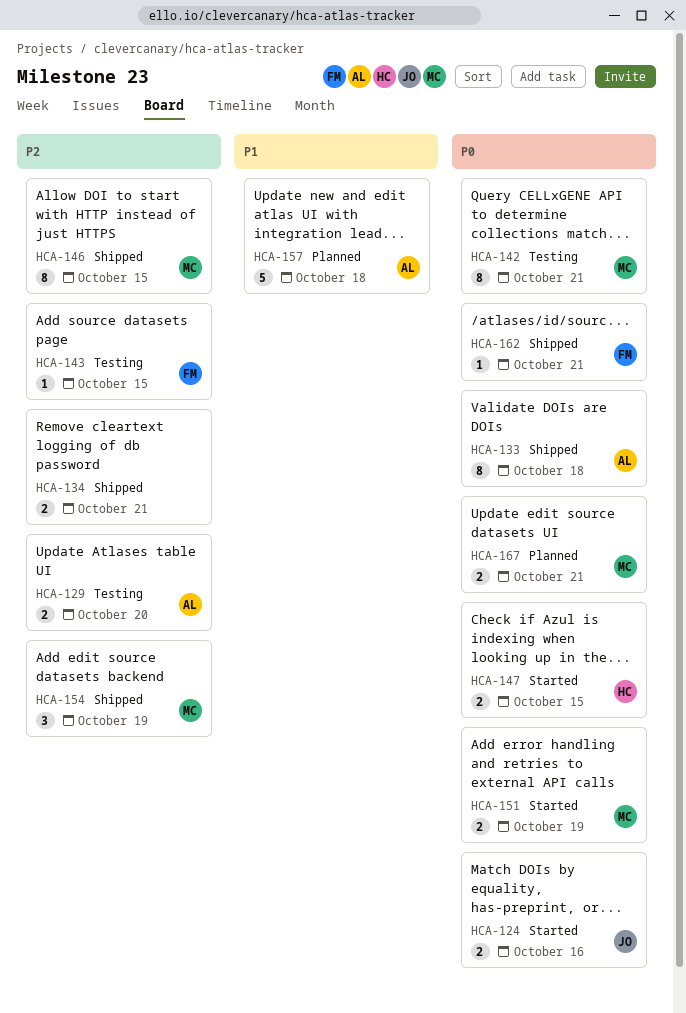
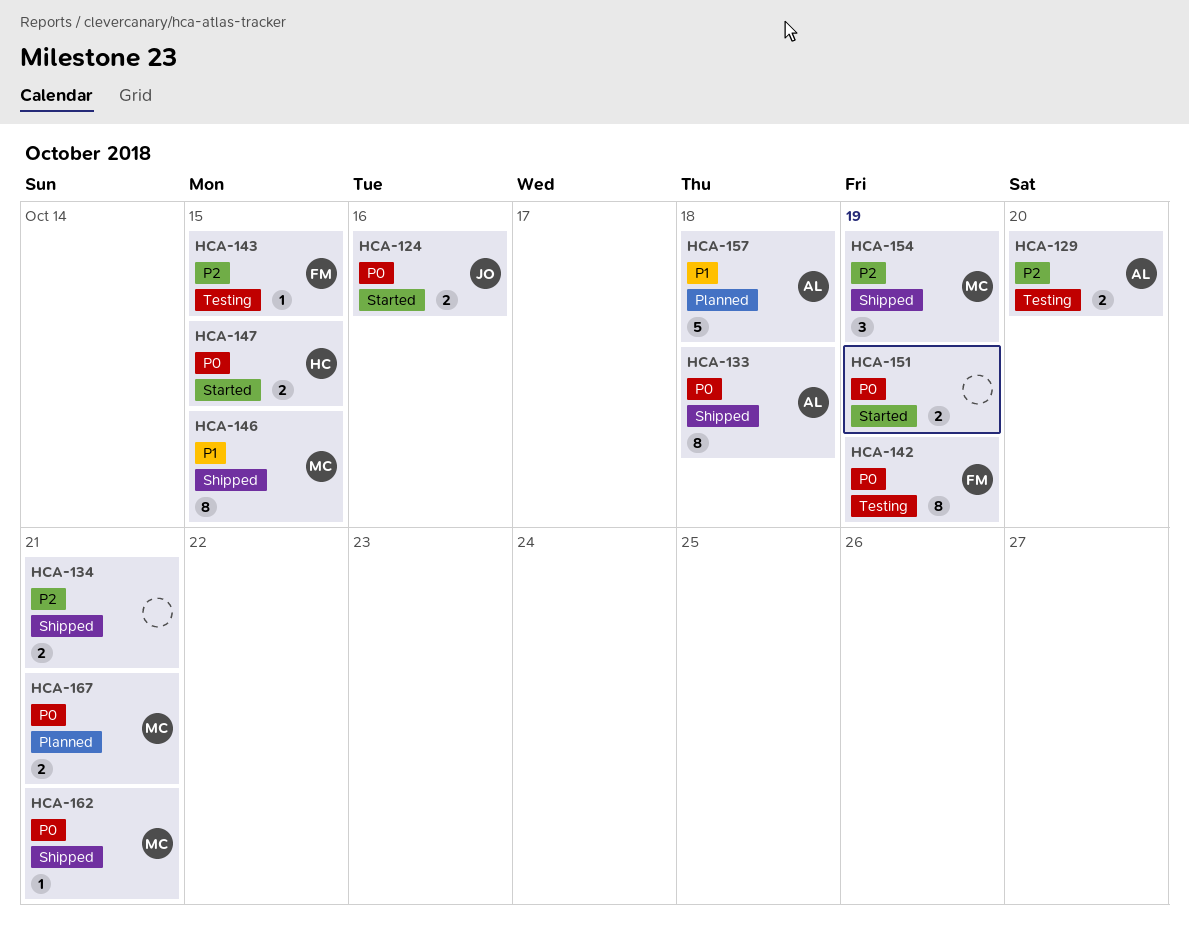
HCA-142, owner: MC -> FM
HCA-142, due: Oct 21 -> Oct 19
HCA-146, priority: P2 -> P1
HCA-151, owner: MC -> none
HCA-162, owner: FM -> MC

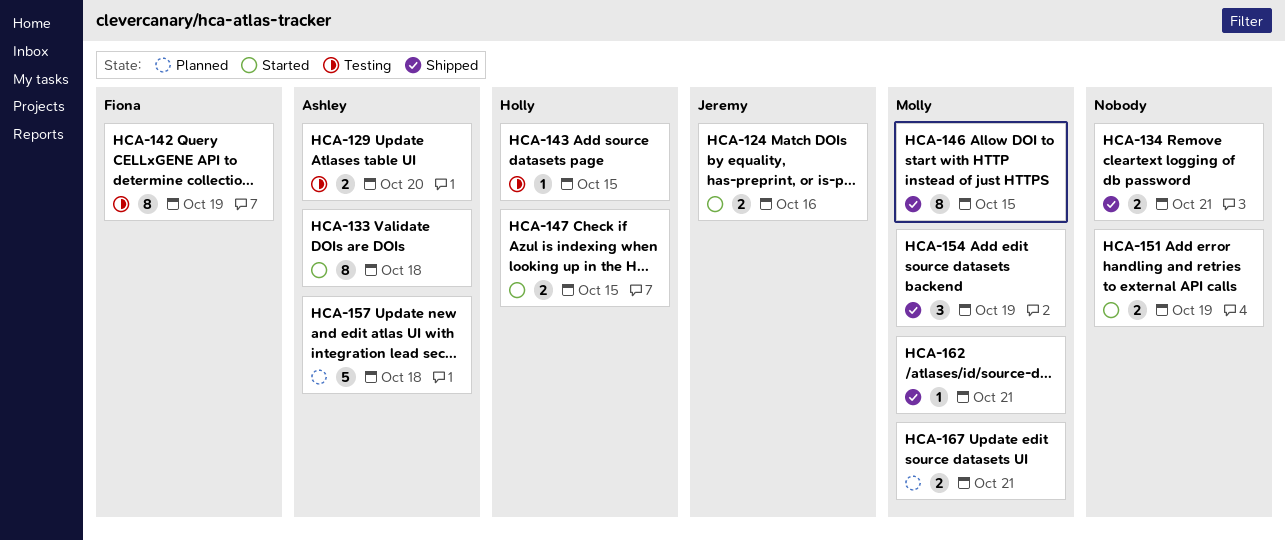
HCA-133, status: Shipped -> Started
HCA-143, owner: Fiona -> Holly

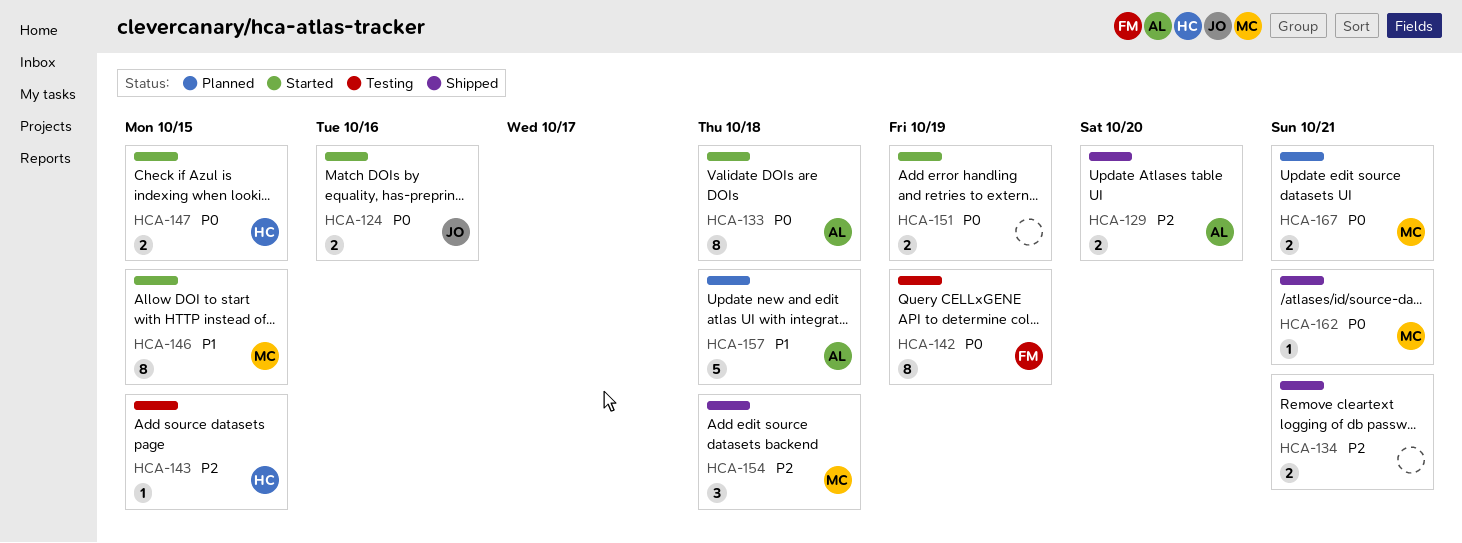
HCA-129, status: Testing -> Shipped
HCA-146, status: Shipped -> Started
HCA-154, due: Oct 19 -> Oct 18

